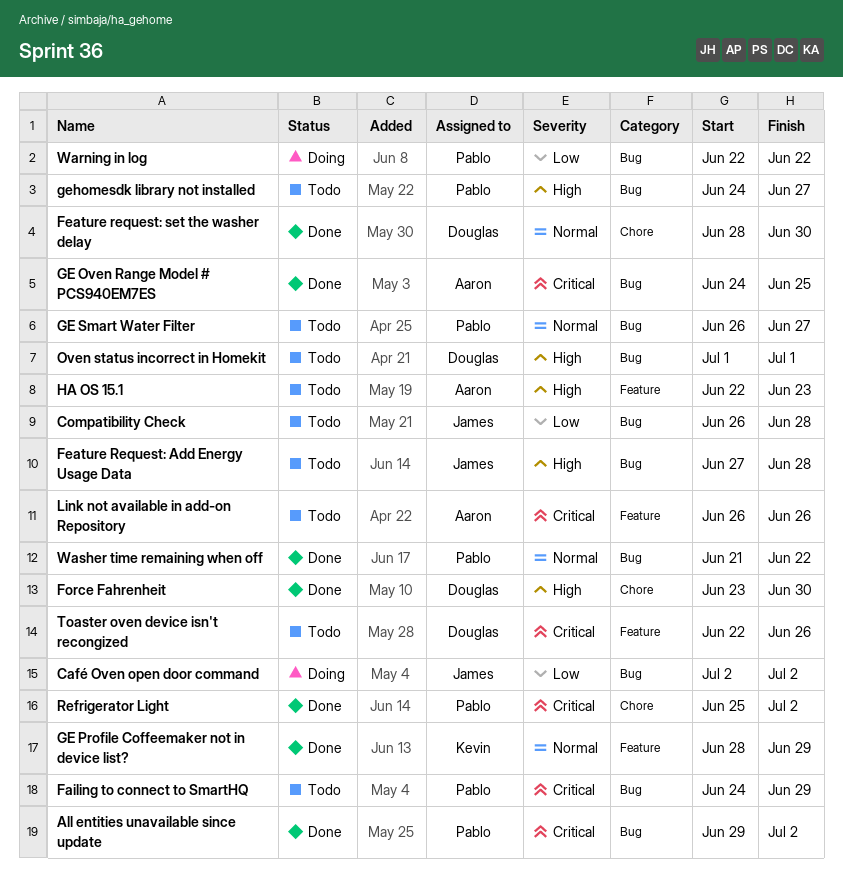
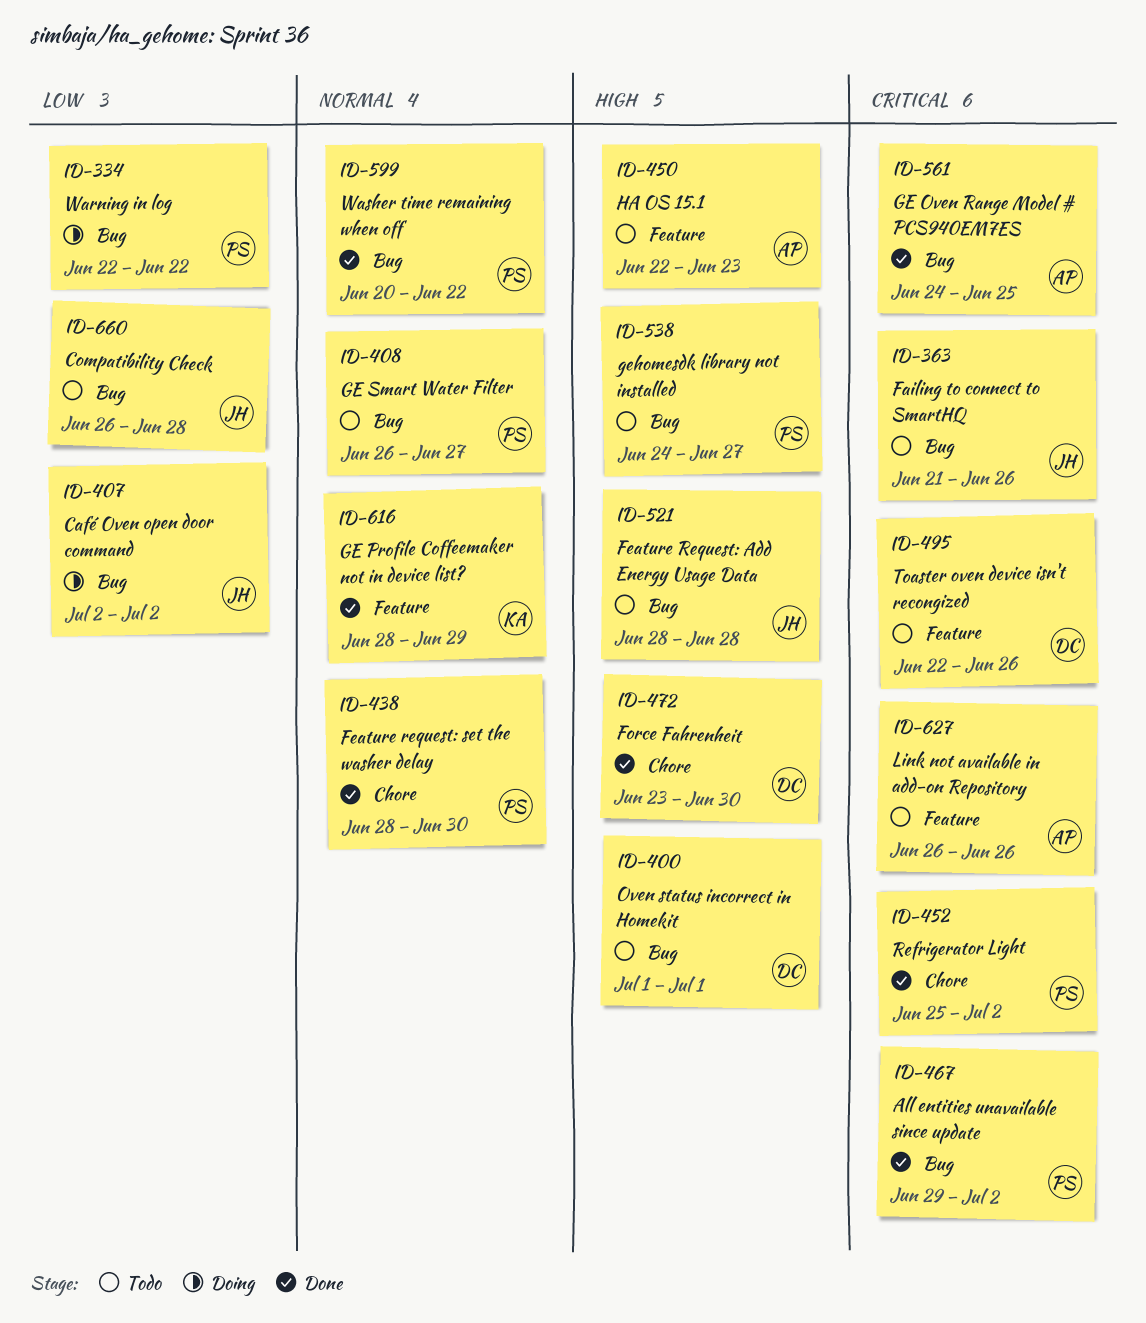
Failing to connect to SmartHQ, owner: Pablo -> James
Failing to connect to SmartHQ, start: Jun 24 -> Jun 21
Failing to connect to SmartHQ, due: Jun 29 -> Jun 26
Feature Request: Add Energy Usage Data, start: Jun 27 -> Jun 28
Feature request: set the washer delay, owner: Douglas -> Pablo
Washer time remaining when off, start: Jun 21 -> Jun 20

